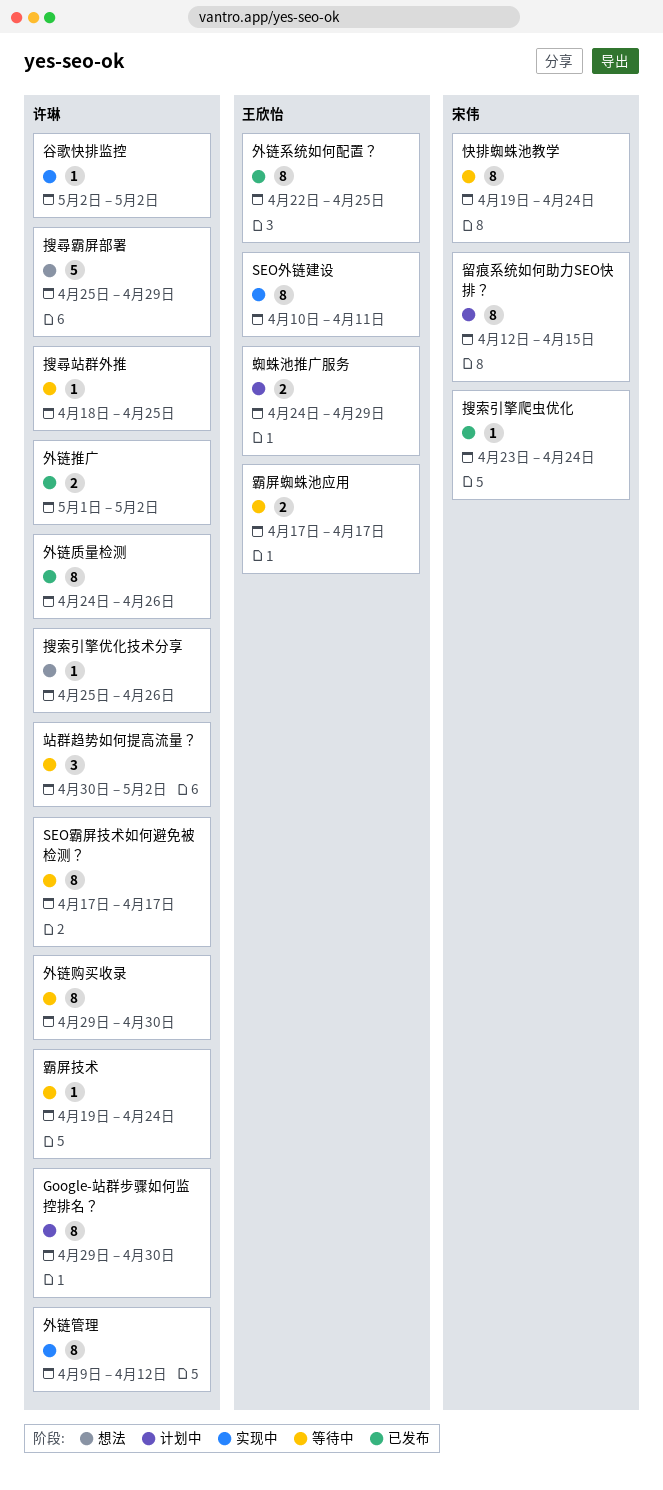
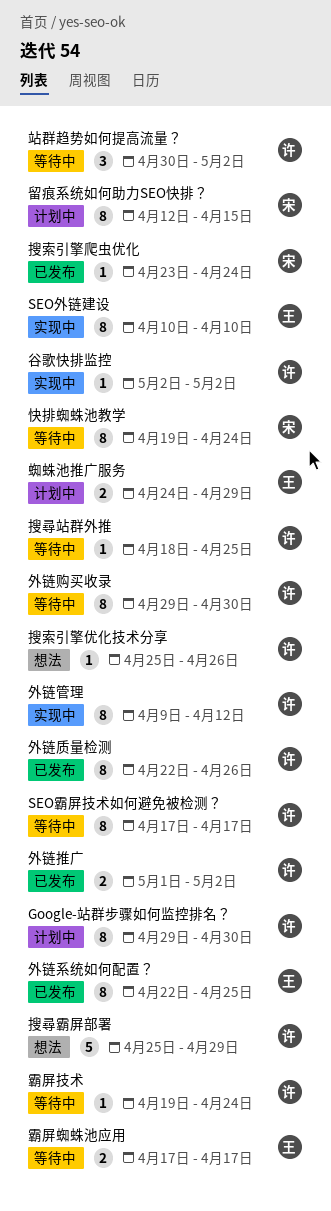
SEO外链建设, due: Apr 11 -> Apr 10
外链质量检测, start: Apr 24 -> Apr 22

